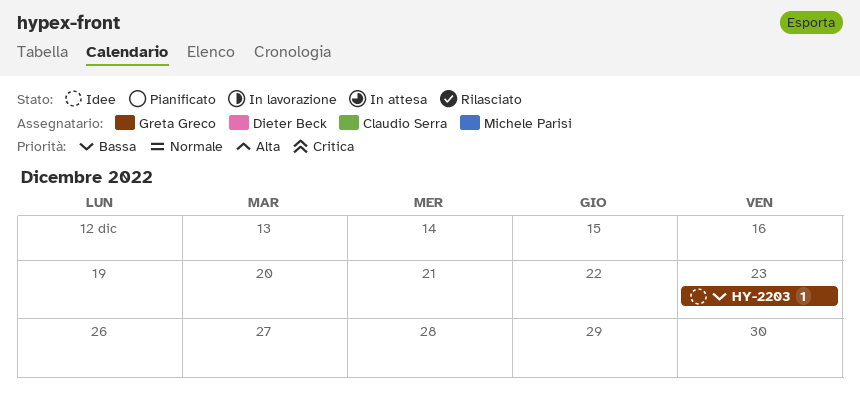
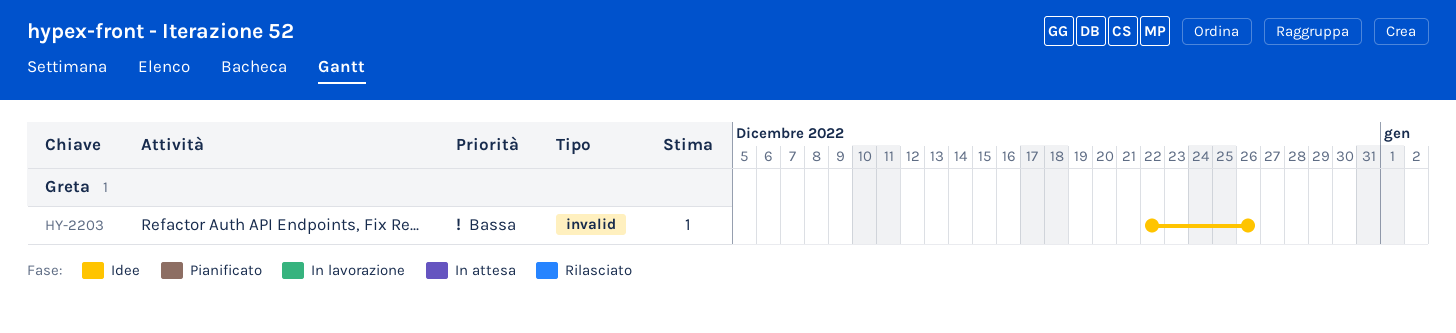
HY-2203, start: Dec 23 -> Dec 22
HY-2203, due: Dec 23 -> Dec 26

